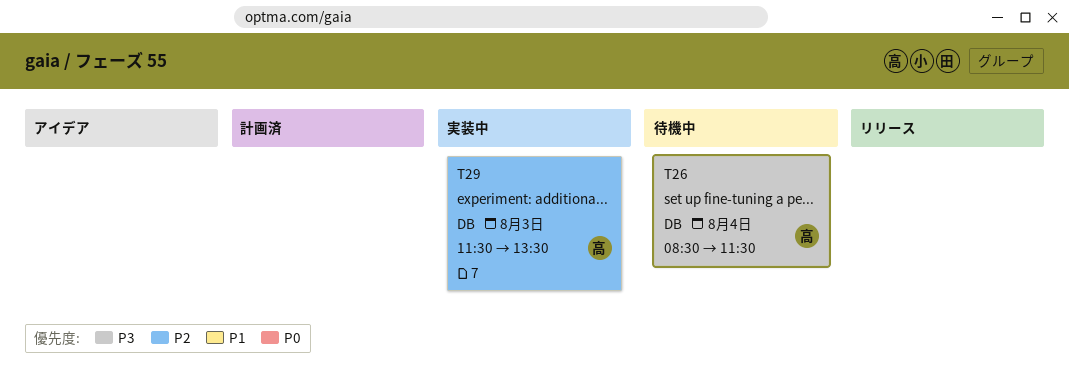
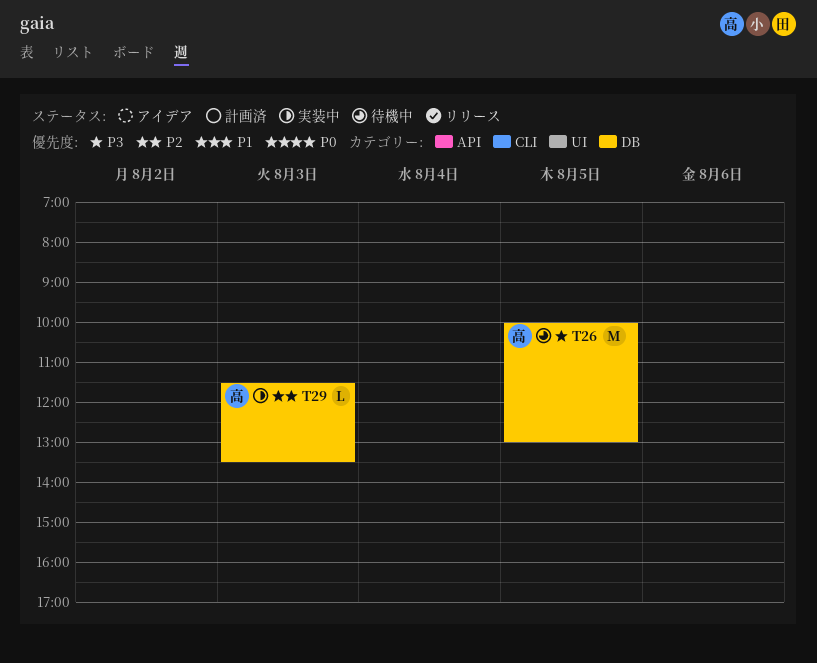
T26, day: Aug 4 -> Aug 5
T26, begins: 08:30 -> 10:00
T26, ends: 11:30 -> 13:00

